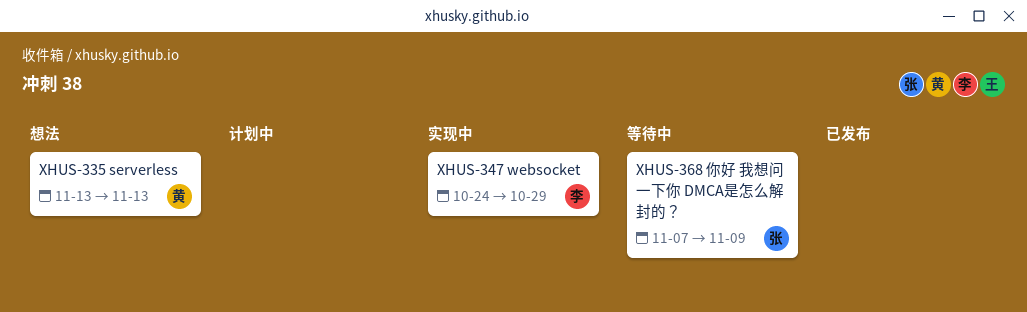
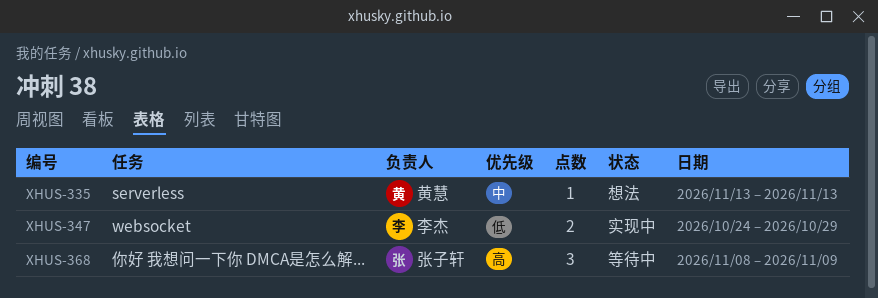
XHUS-368, start: Nov 7 -> Nov 8

